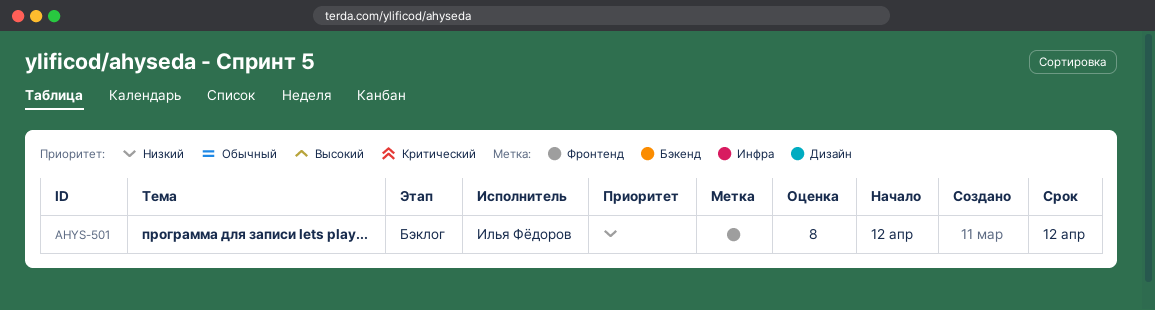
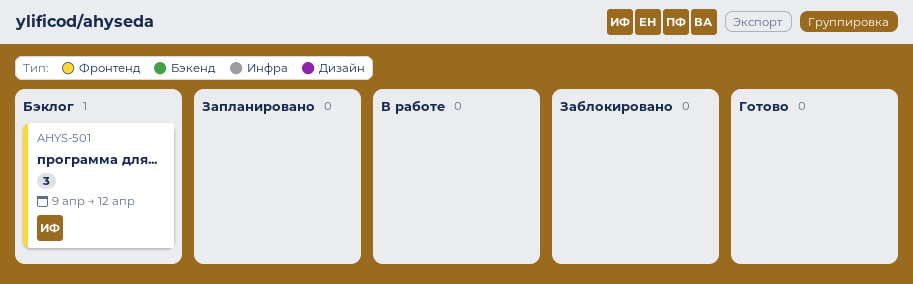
AHYS-501, estimate: 8 -> 3
AHYS-501, start: Apr 12 -> Apr 9

